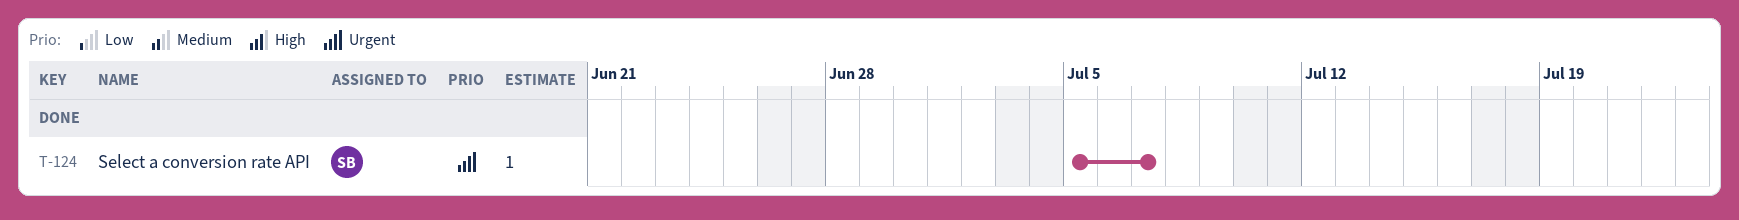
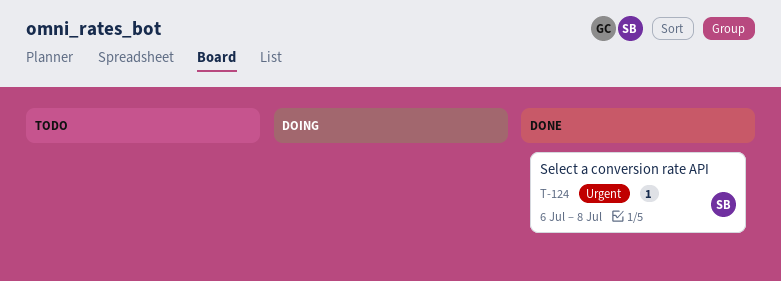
T-124, start: Jul 5 -> Jul 6
T-124, due: Jul 7 -> Jul 8

